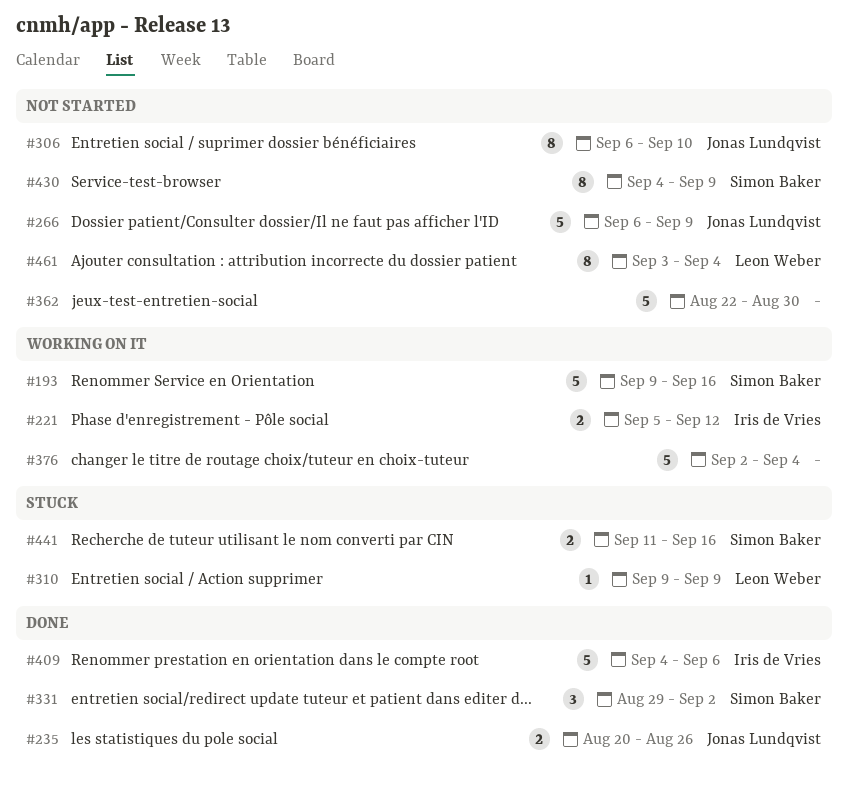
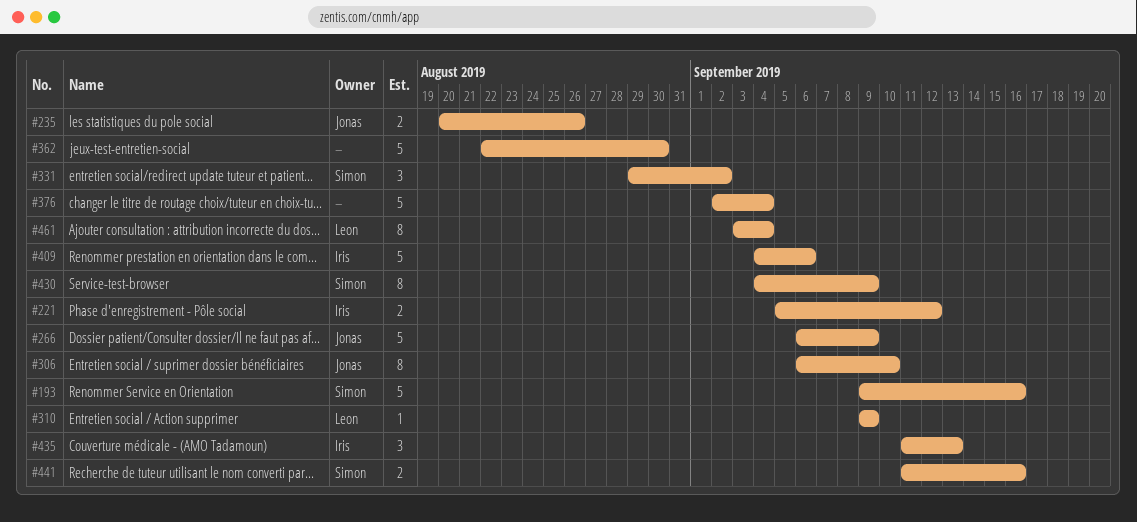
#435: none -> present

